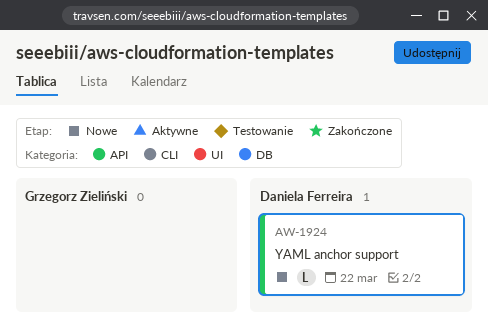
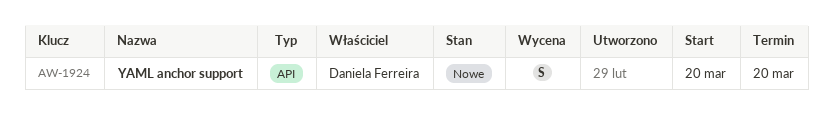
AW-1924, estimate: L -> S
AW-1924, due: Mar 22 -> Mar 20

